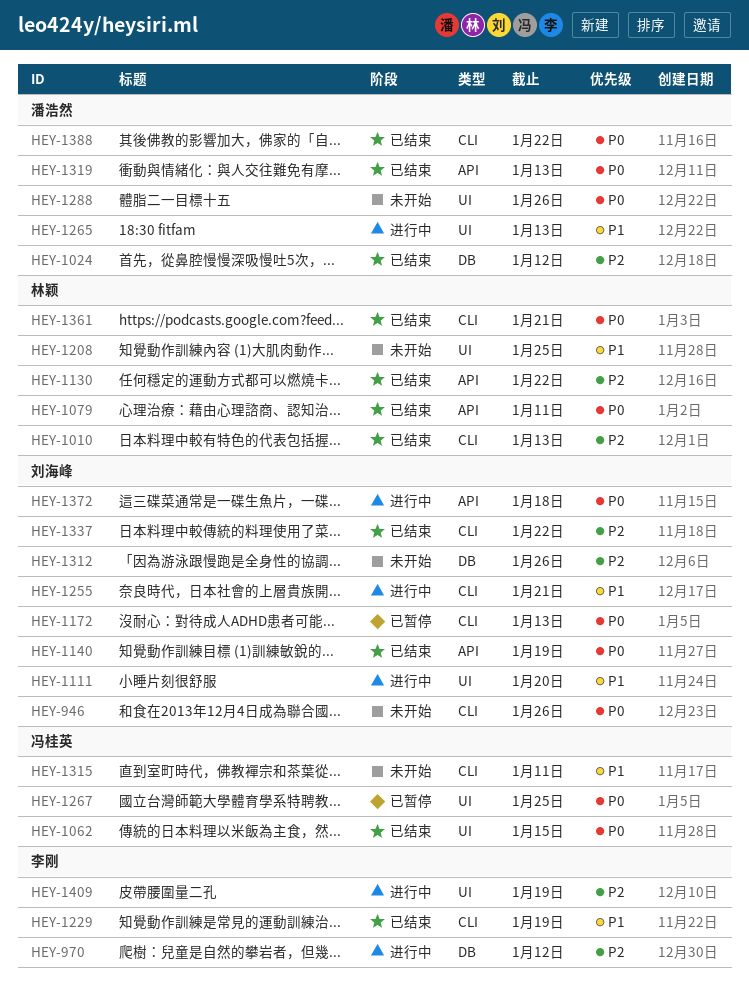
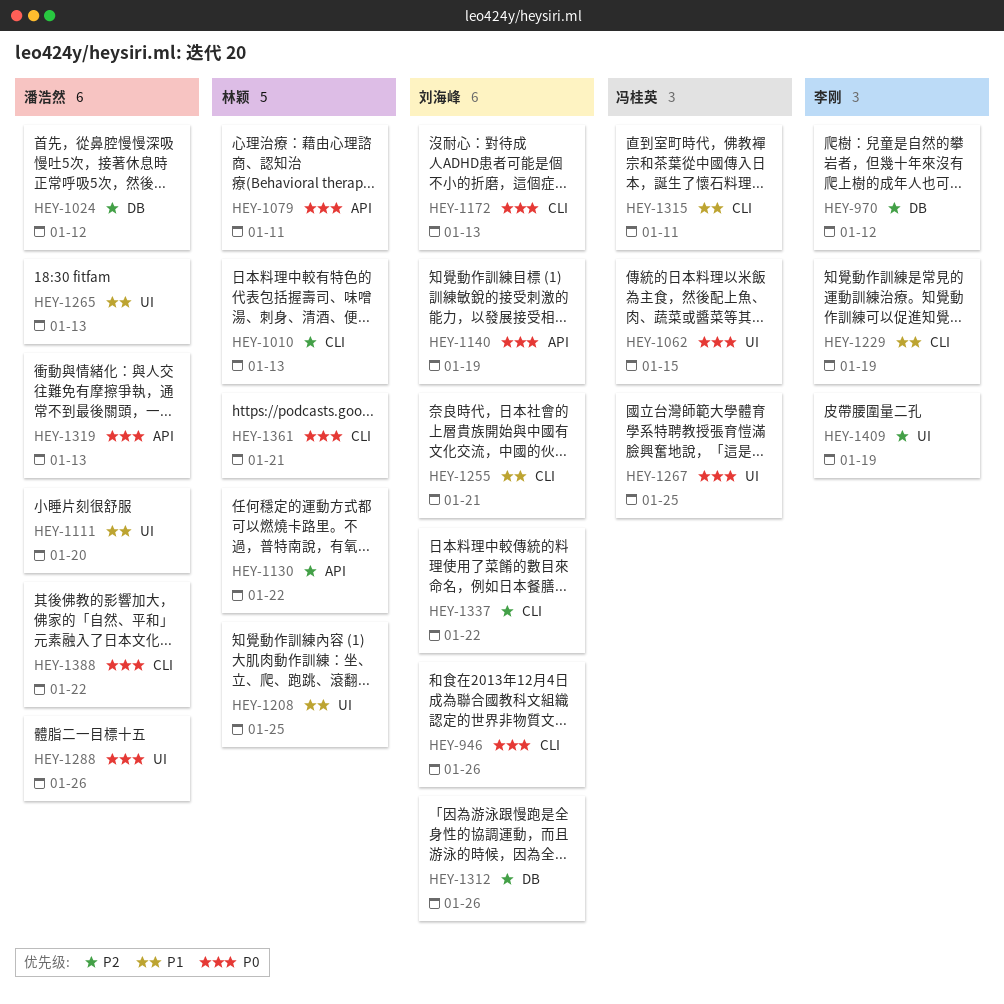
HEY-1111, owner: 刘海峰 -> 潘浩然
HEY-1372: present -> none

